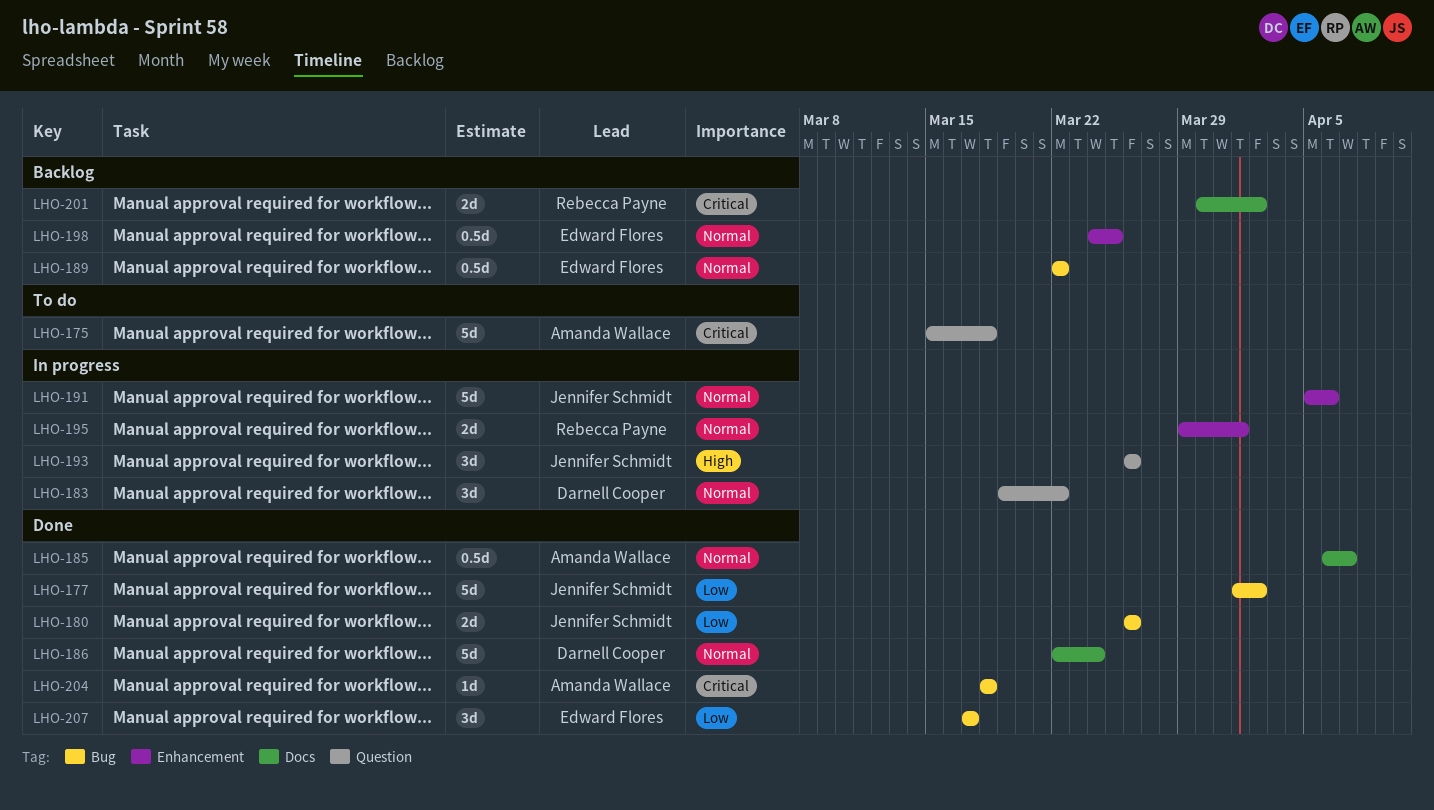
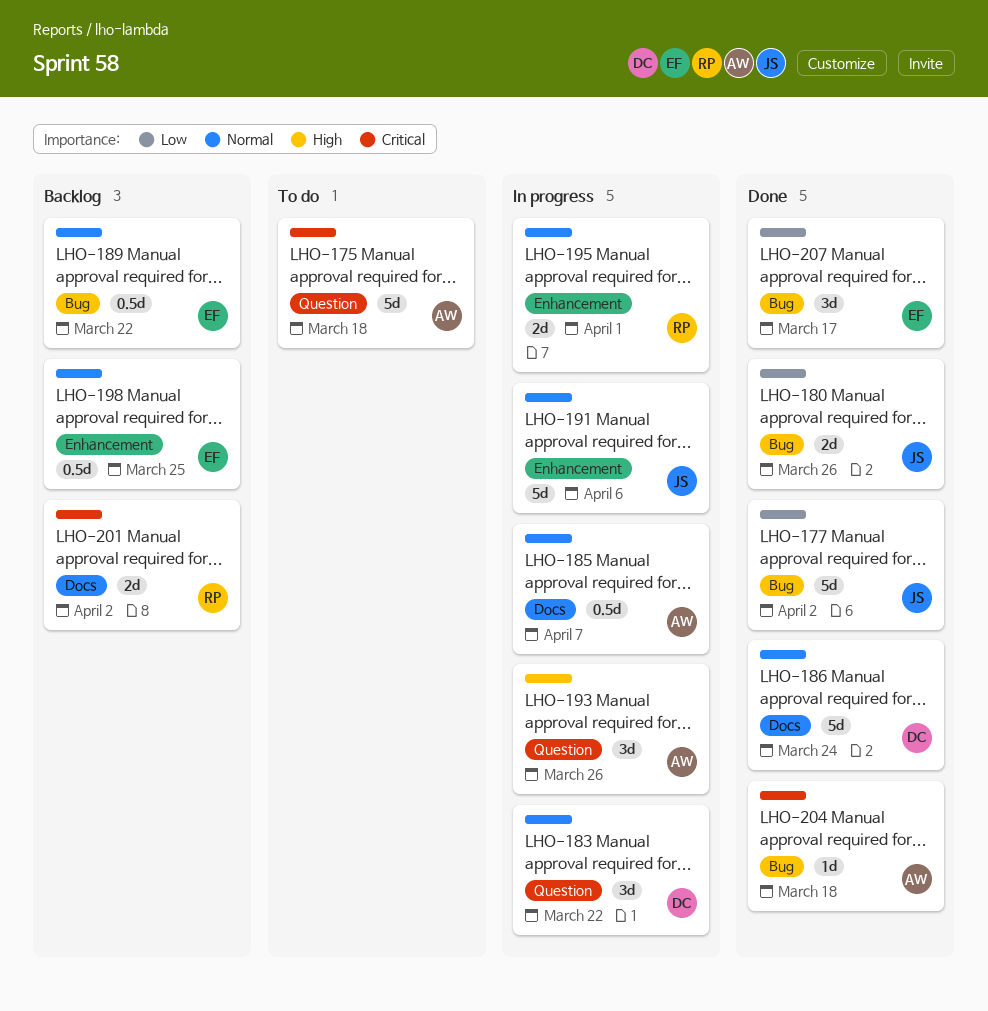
LHO-185, status: Done -> In progress
LHO-193, owner: Jennifer Schmidt -> Amanda Wallace

